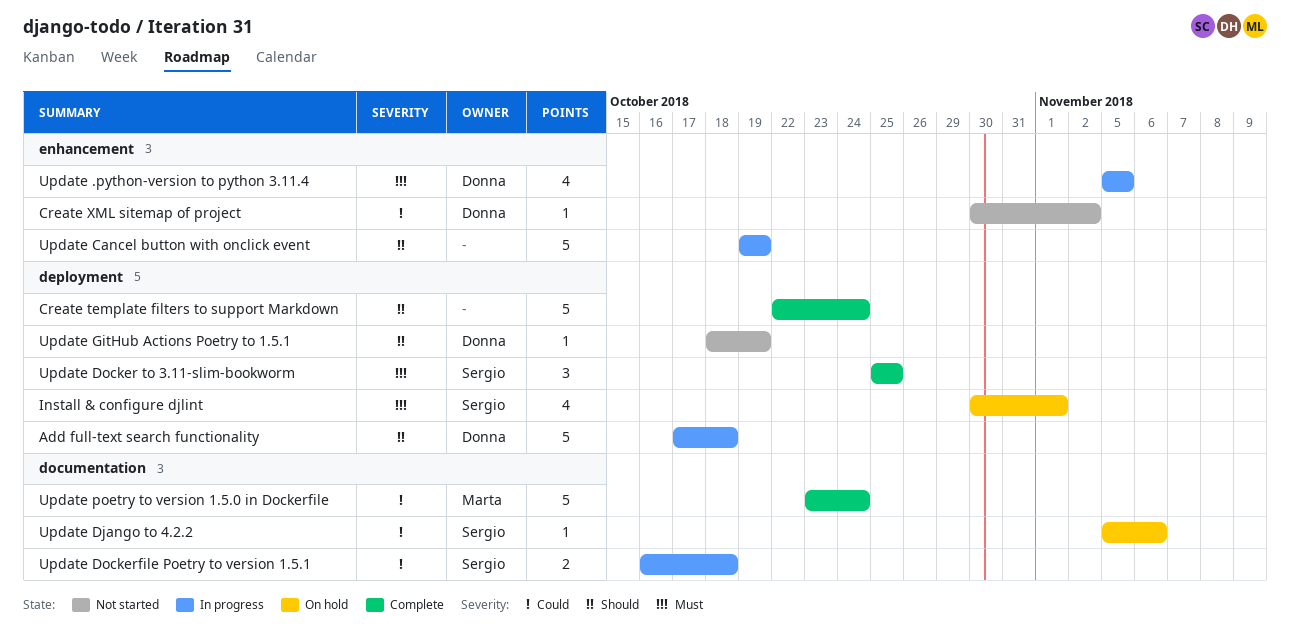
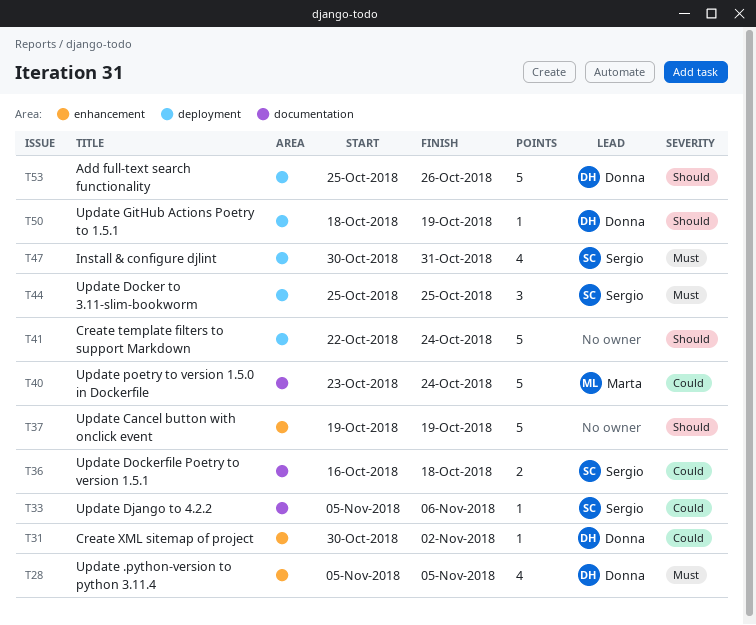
Add full-text search functionality, start: Oct 17 -> Oct 25
Add full-text search functionality, due: Oct 18 -> Oct 26
Install & configure djlint, due: Nov 1 -> Oct 31

